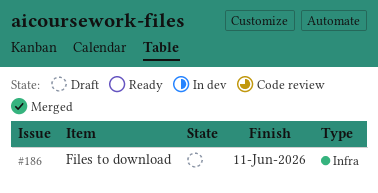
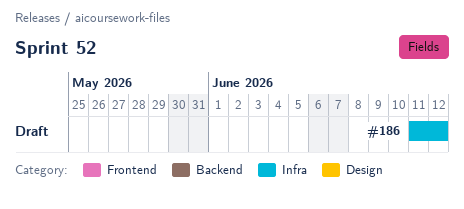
#186, due: Jun 11 -> Jun 12

